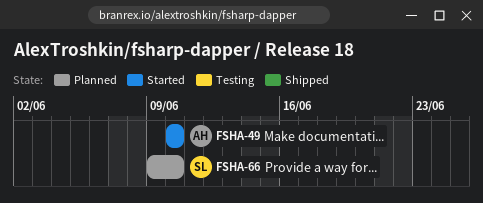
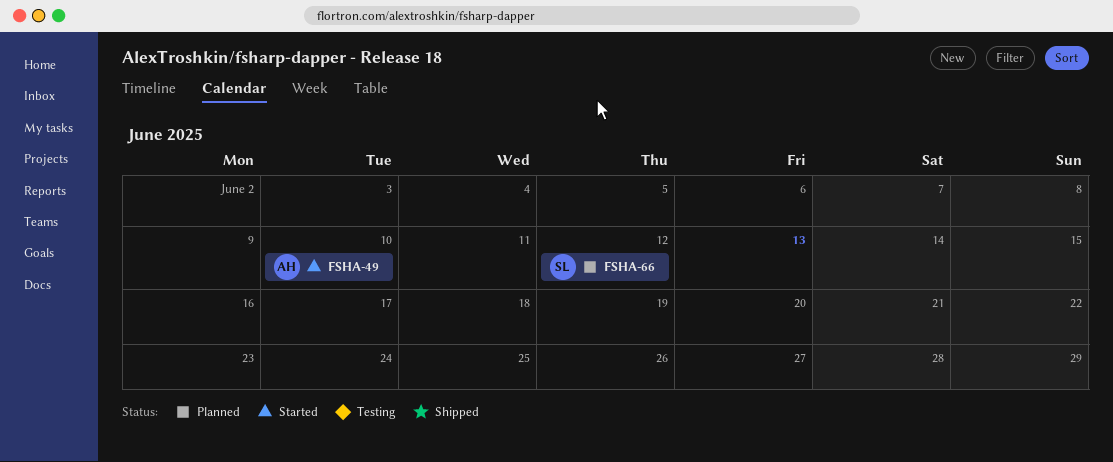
FSHA-66, start: Jun 9 -> Jun 12
FSHA-66, due: Jun 10 -> Jun 12

